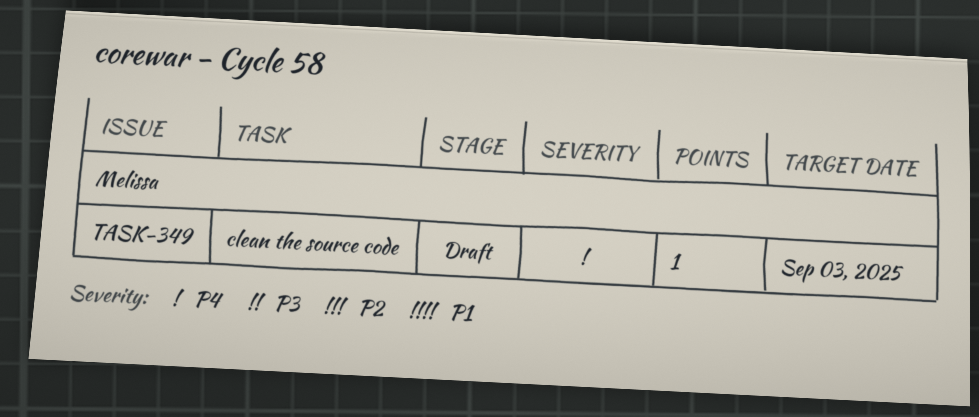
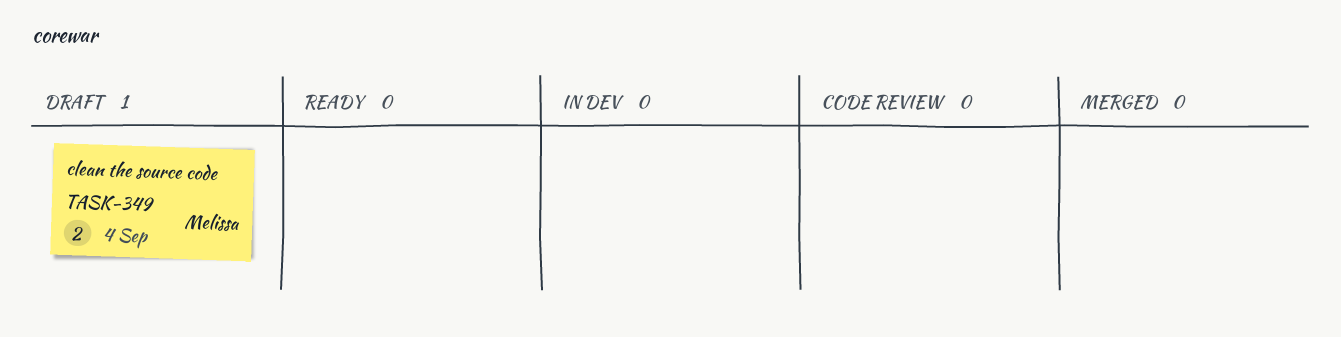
TASK-349, estimate: 1 -> 2
TASK-349, due: Sep 3 -> Sep 4

